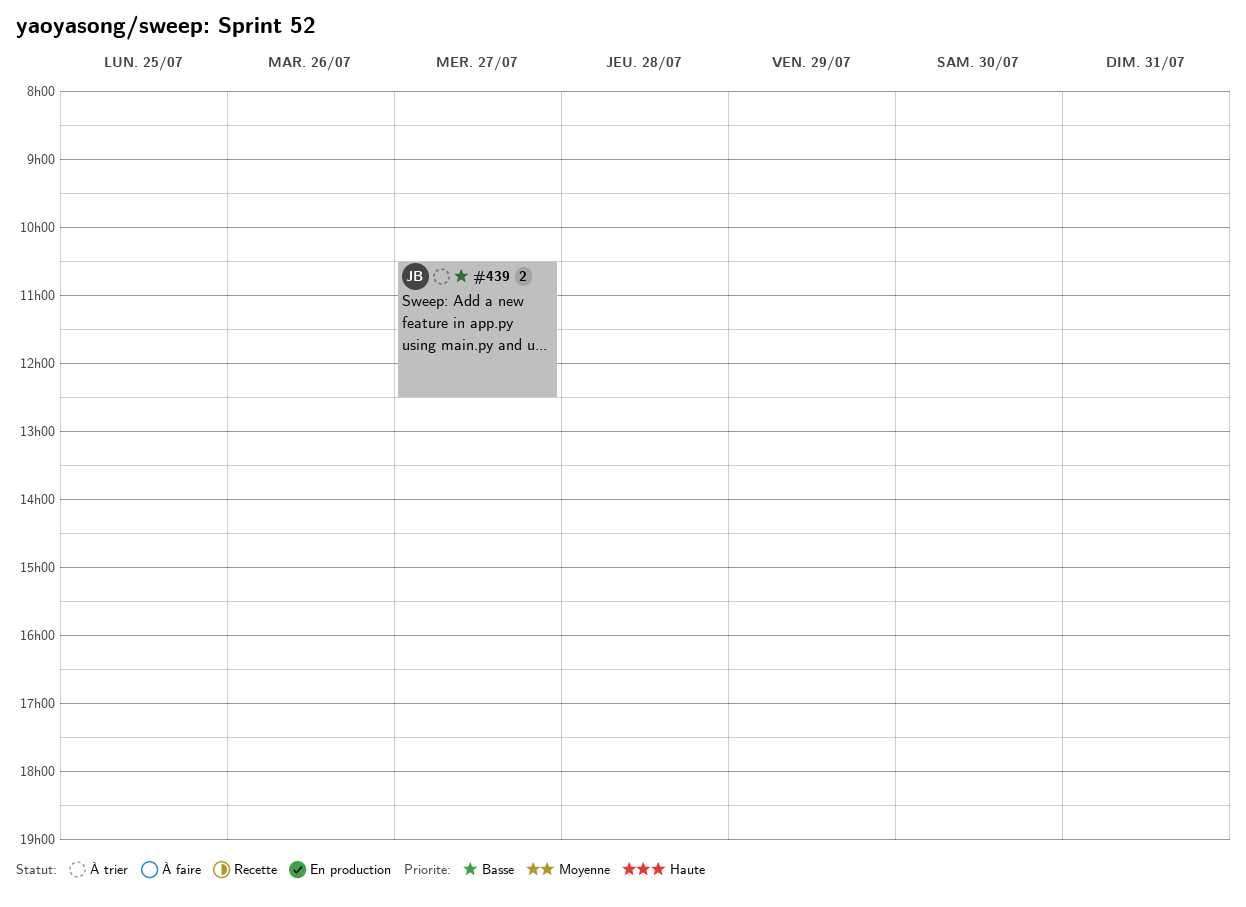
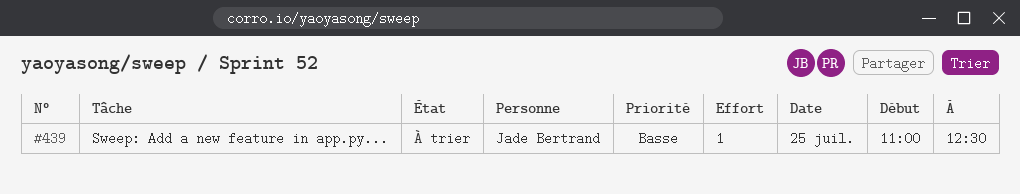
#439, estimate: 2 -> 1
#439, day: Jul 27 -> Jul 25
#439, begins: 10:30 -> 11:00

